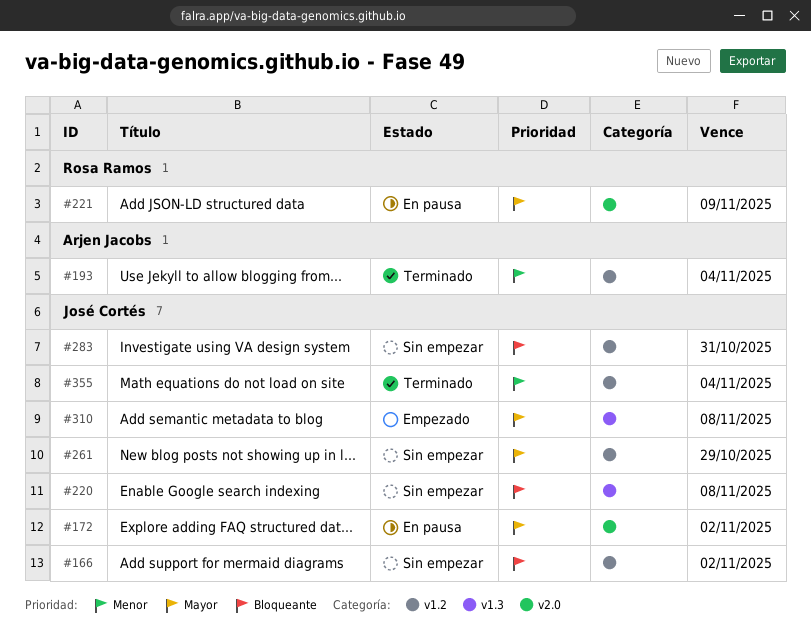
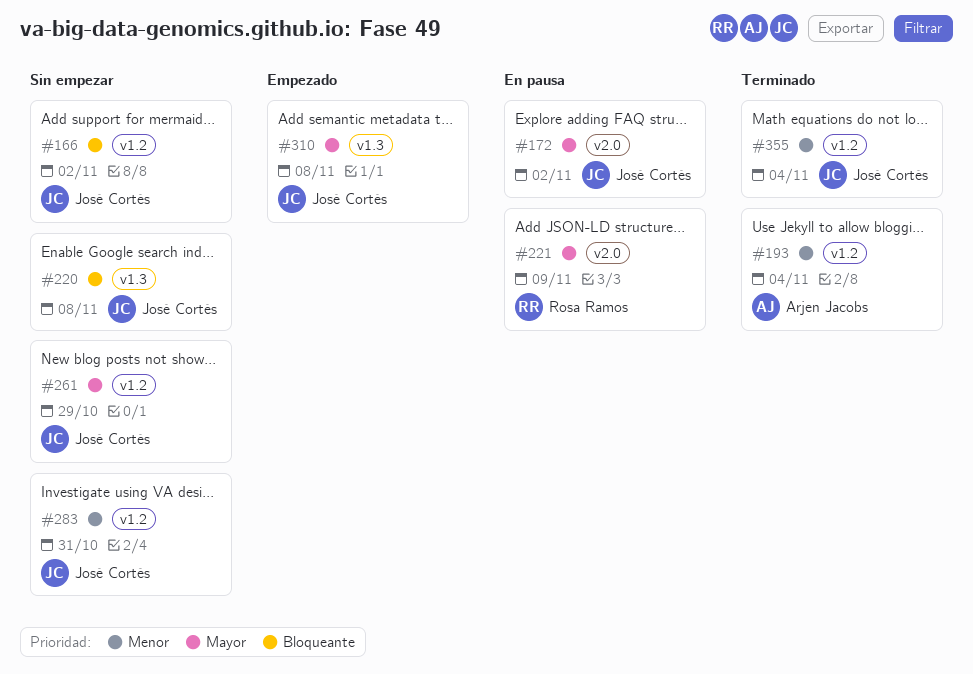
#283, priority: Bloqueante -> Menor

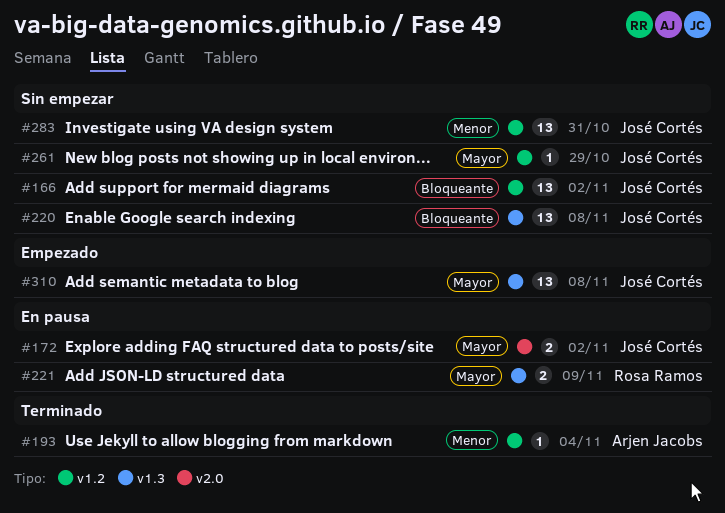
#221, label: v2.0 -> v1.3
#355: present -> none

